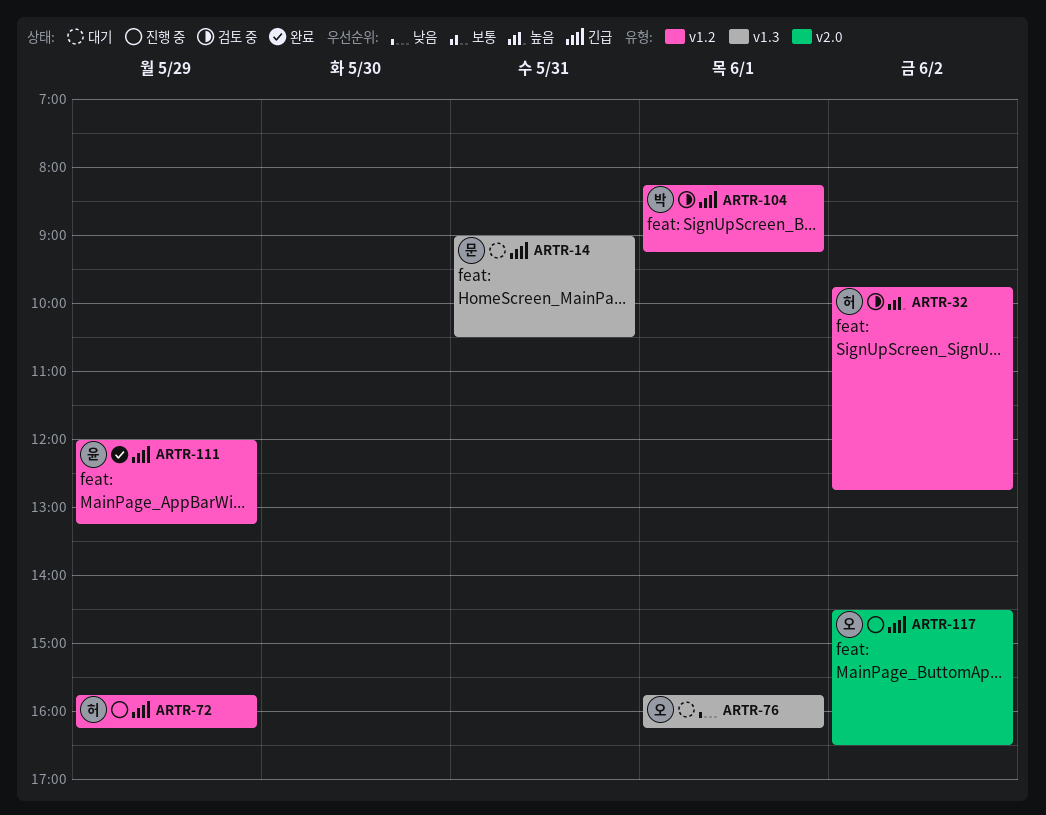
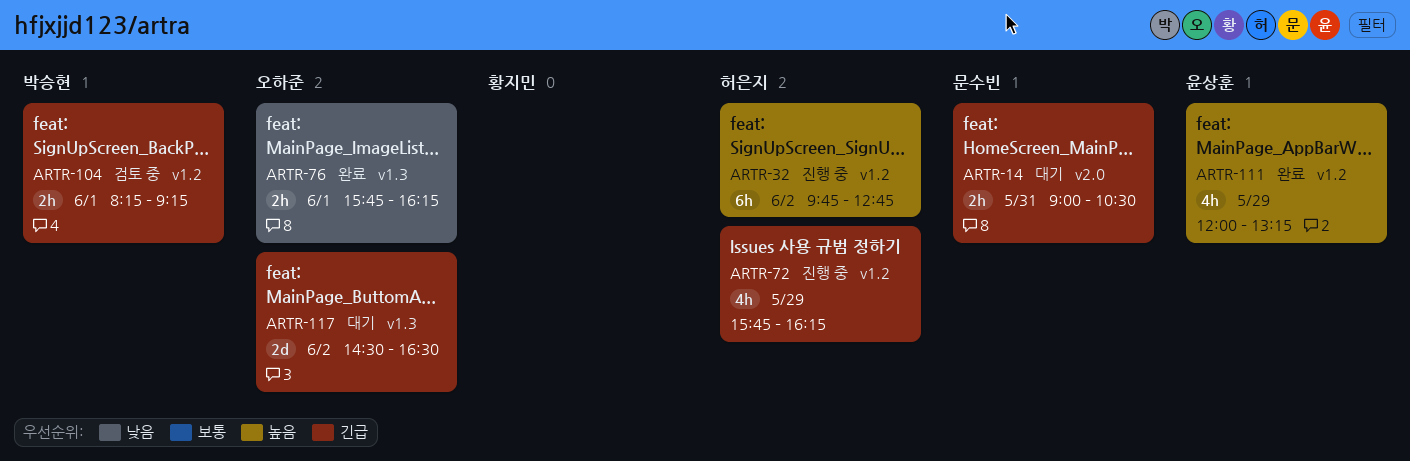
ARTR-14, label: v1.3 -> v2.0
ARTR-32, status: 검토 중 -> 진행 중
ARTR-76, status: 대기 -> 완료
ARTR-111, priority: 긴급 -> 높음
ARTR-117, status: 진행 중 -> 대기
ARTR-117, label: v2.0 -> v1.3

